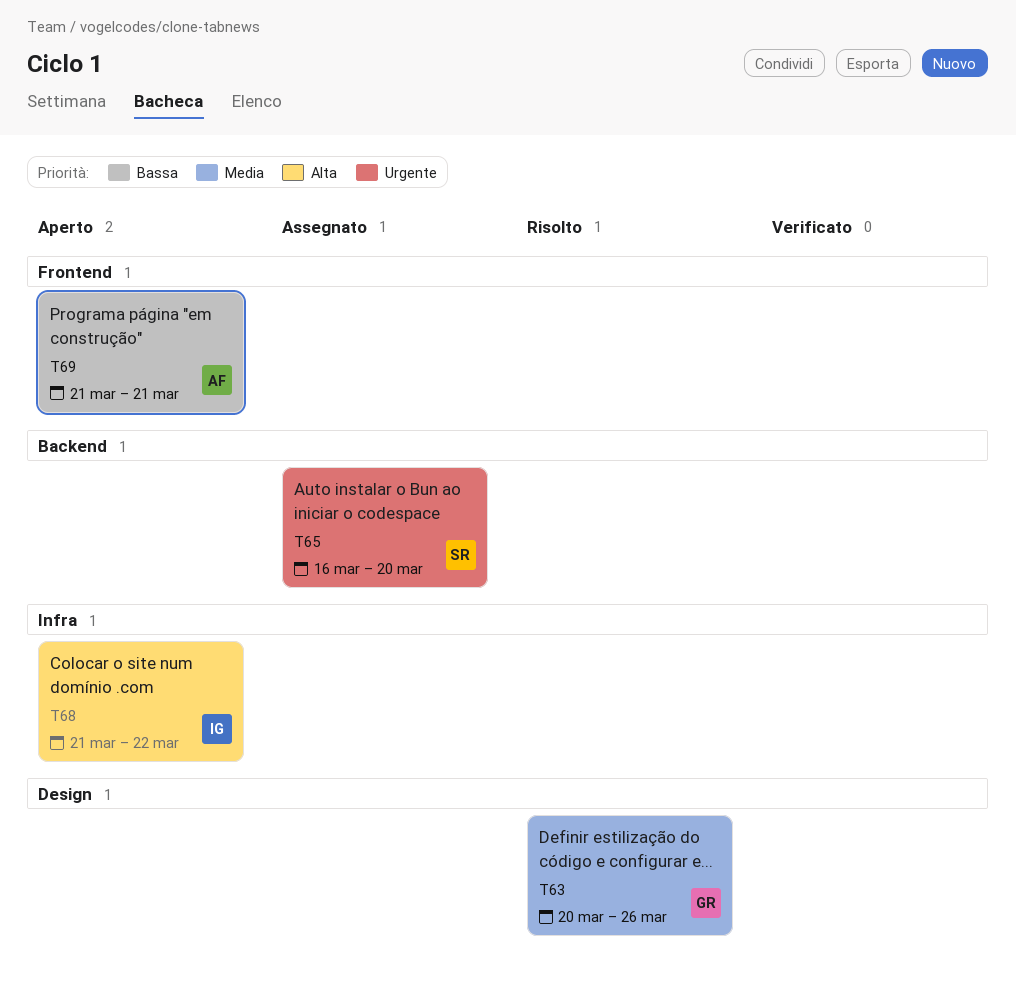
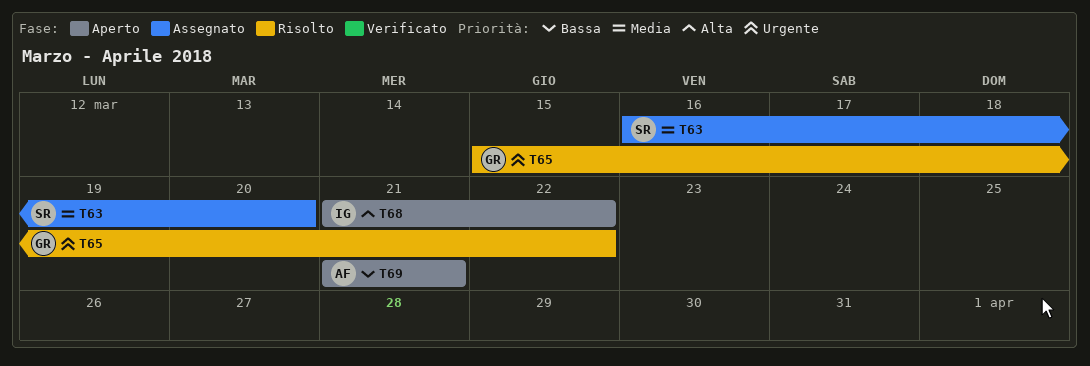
T63, status: Risolto -> Assegnato
T63, owner: GR -> SR
T63, start: Mar 20 -> Mar 16
T63, due: Mar 26 -> Mar 20
T65, status: Assegnato -> Risolto
T65, owner: SR -> GR
T65, start: Mar 16 -> Mar 15
T65, due: Mar 20 -> Mar 22

